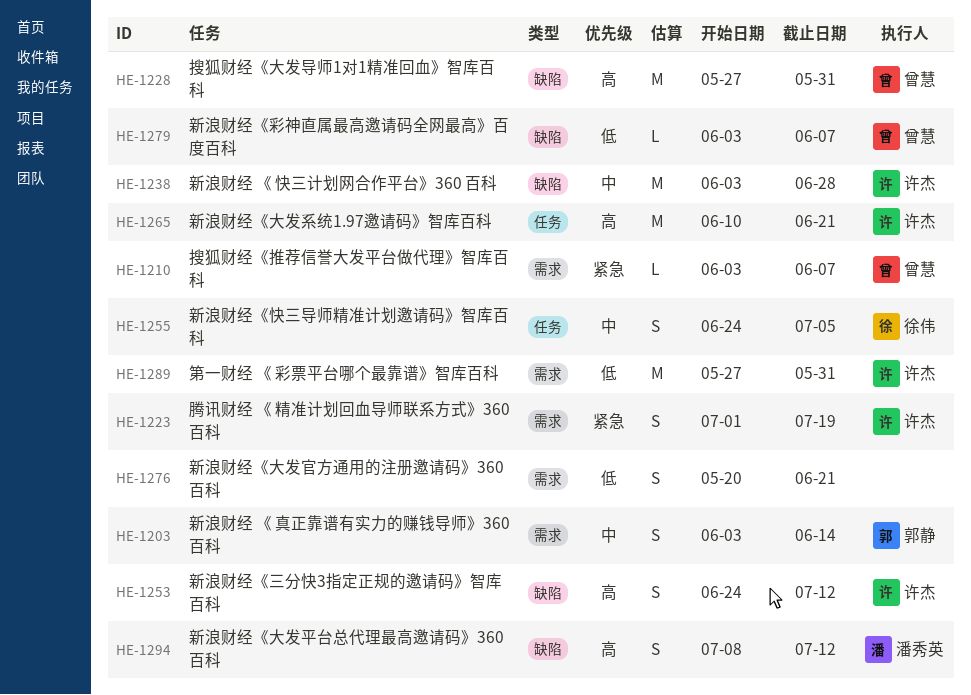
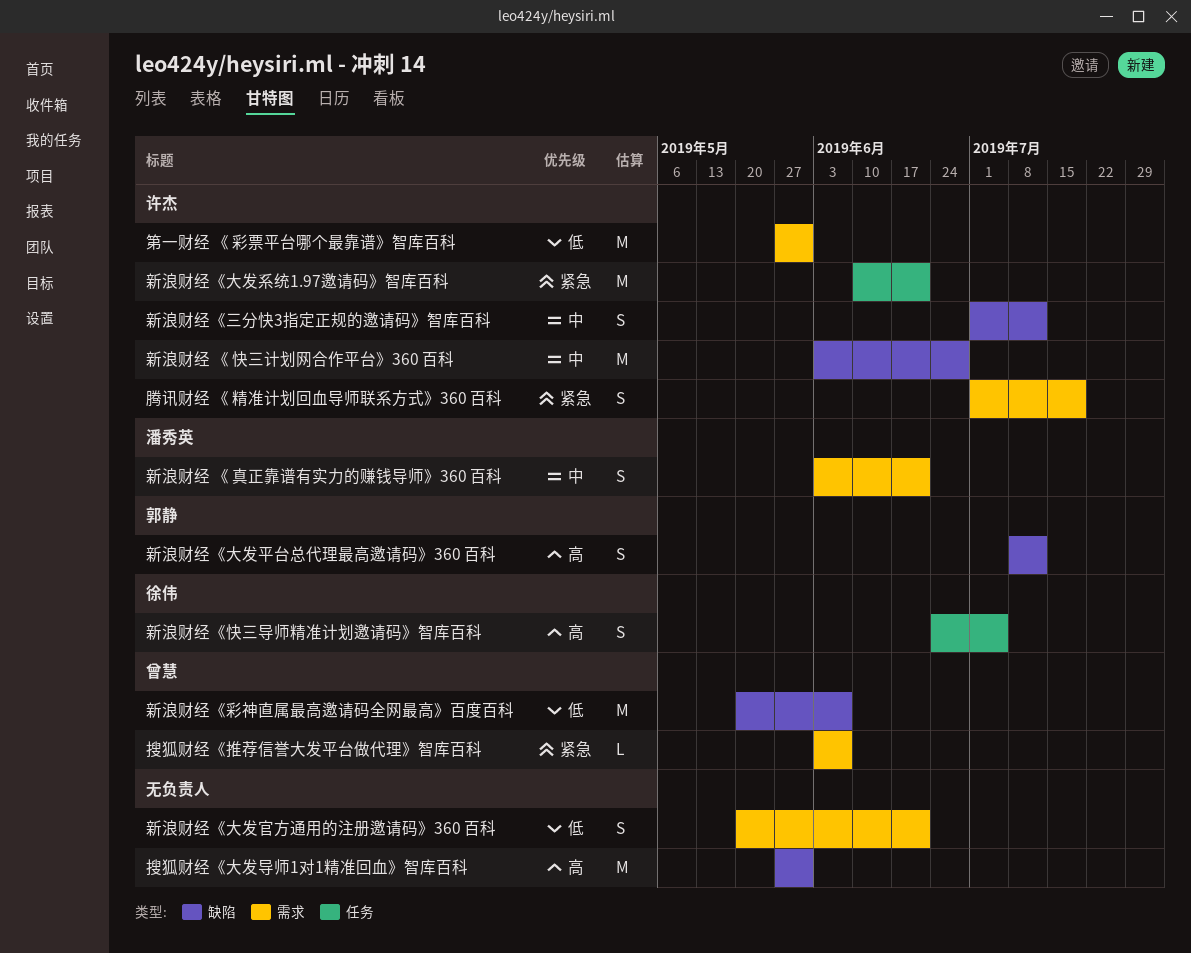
搜狐财经《大发导师1对1精准回血》智库百科, owner: 曾慧 -> none
新浪财经 《 真正靠谱有实力的赚钱导师》360 百科, owner: 郭静 -> 潘秀英
新浪财经 《 真正靠谱有实力的赚钱导师》360 百科, due: Jun 14 -> Jun 21
新浪财经《三分快3指定正规的邀请码》智库百科, priority: 高 -> 中
新浪财经《三分快3指定正规的邀请码》智库百科, start: Jun 24 -> Jul 1
新浪财经《大发平台总代理最高邀请码》360 百科, owner: 潘秀英 -> 郭静
新浪财经《大发系统1.97邀请码》智库百科, priority: 高 -> 紧急
新浪财经《彩神直属最高邀请码全网最高》百度百科, estimate: L -> M
新浪财经《彩神直属最高邀请码全网最高》百度百科, start: Jun 3 -> May 20
新浪财经《快三导师精准计划邀请码》智库百科, priority: 中 -> 高

